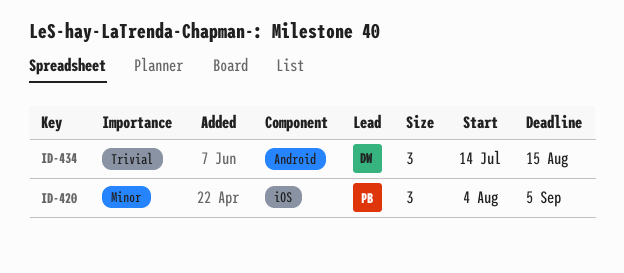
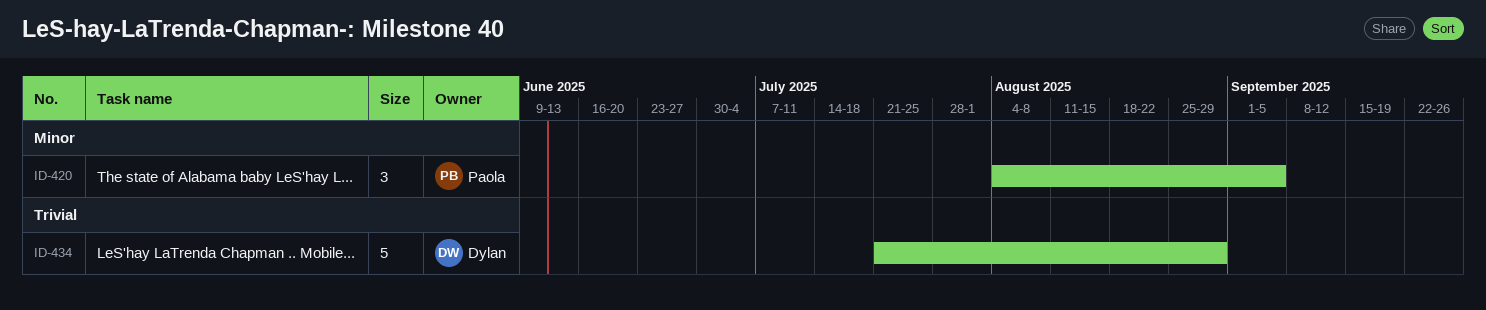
ID-434, estimate: 3 -> 5
ID-434, start: Jul 14 -> Jul 21
ID-434, due: Aug 15 -> Aug 29

